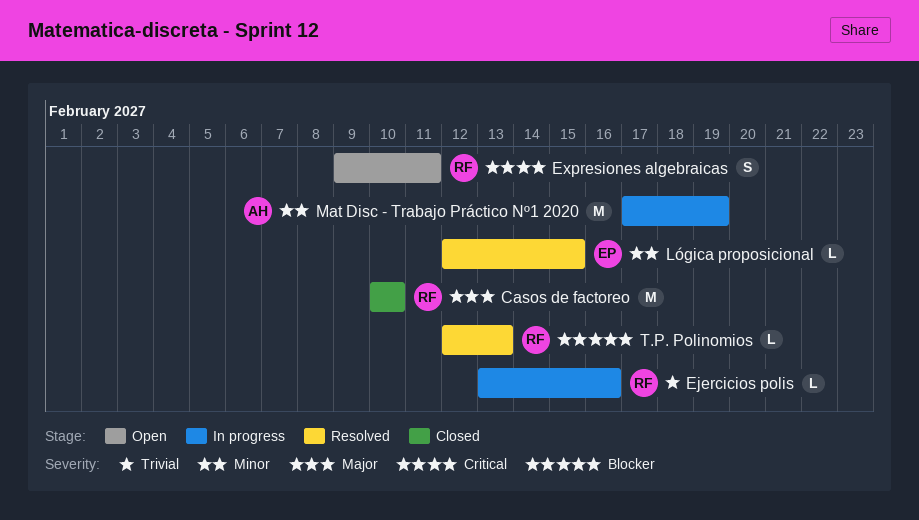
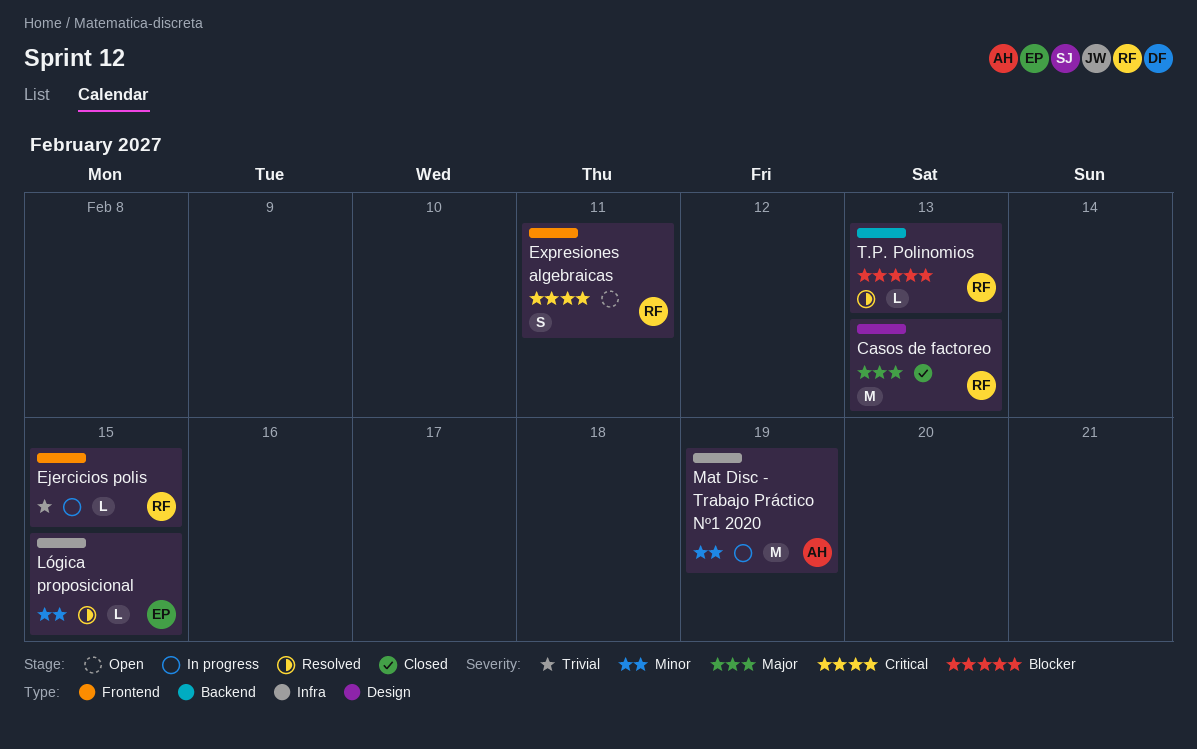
Casos de factoreo, due: Feb 10 -> Feb 13
Ejercicios polis, due: Feb 16 -> Feb 15

